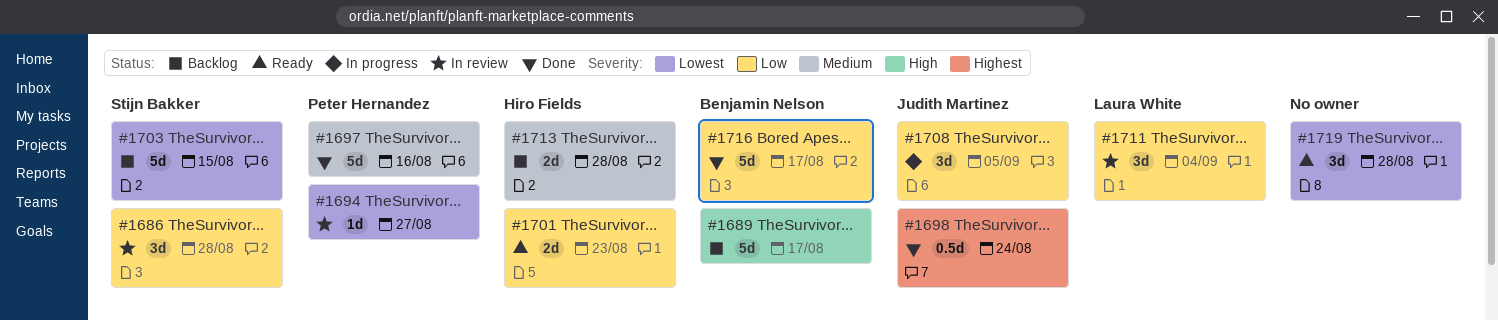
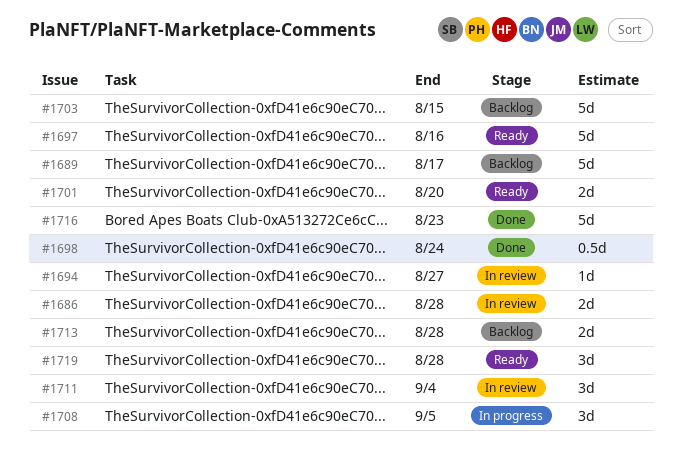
#1686, estimate: 3d -> 2d
#1697, status: Done -> Ready
#1701, due: Aug 23 -> Aug 20
#1716, due: Aug 17 -> Aug 23

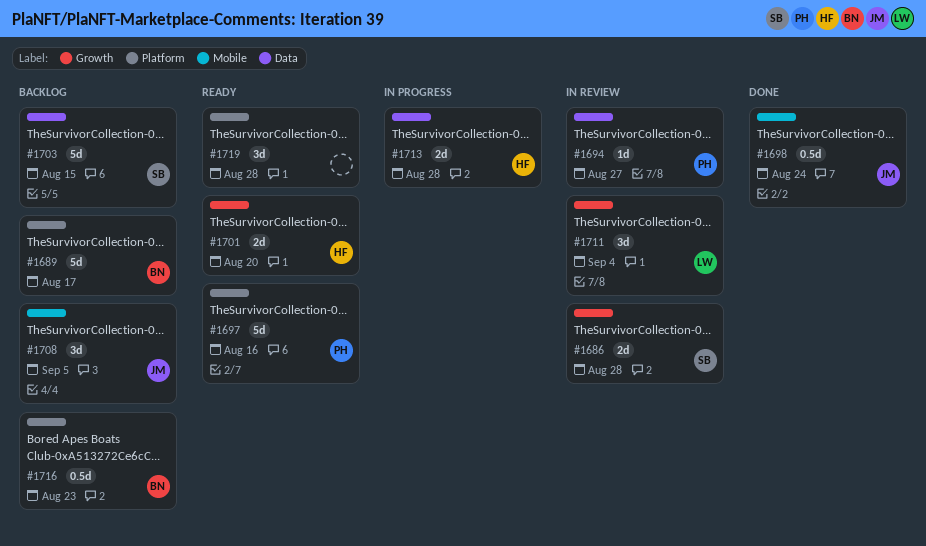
#1708, status: In progress -> Backlog
#1713, status: Backlog -> In progress
#1716, status: Done -> Backlog
#1716, estimate: 5d -> 0.5d

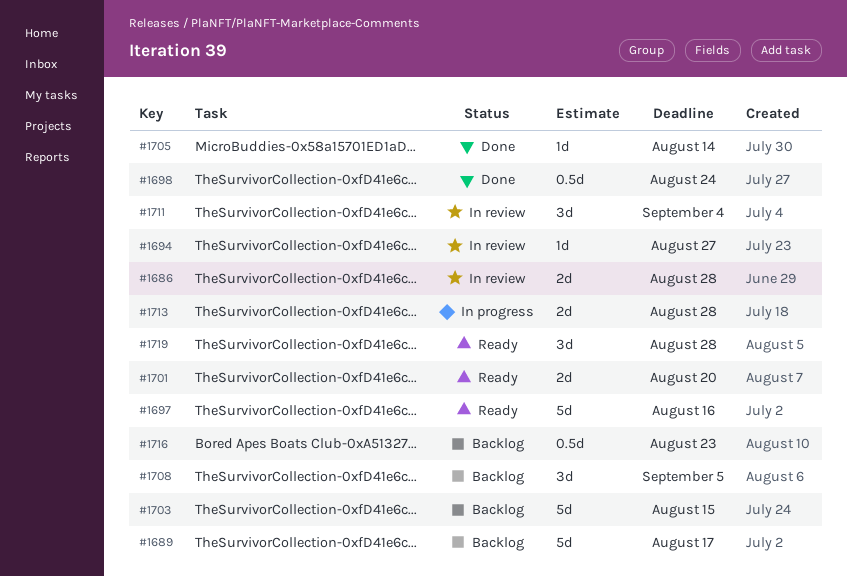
#1705: none -> present

